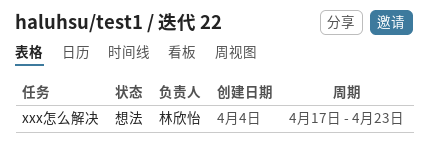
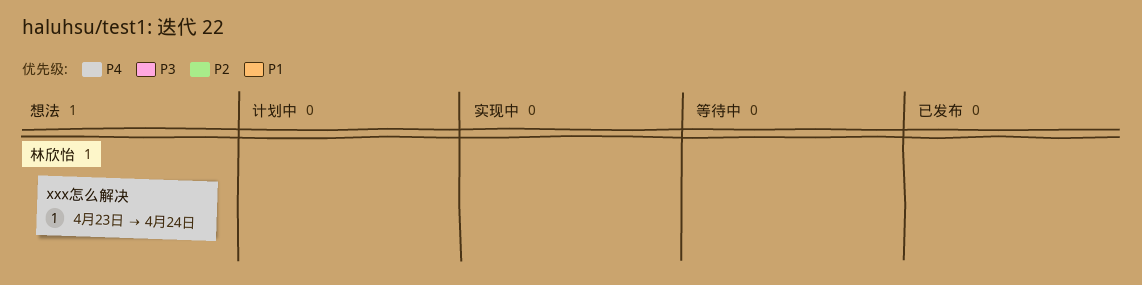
xxx怎么解决, start: Apr 17 -> Apr 23
xxx怎么解决, due: Apr 23 -> Apr 24

